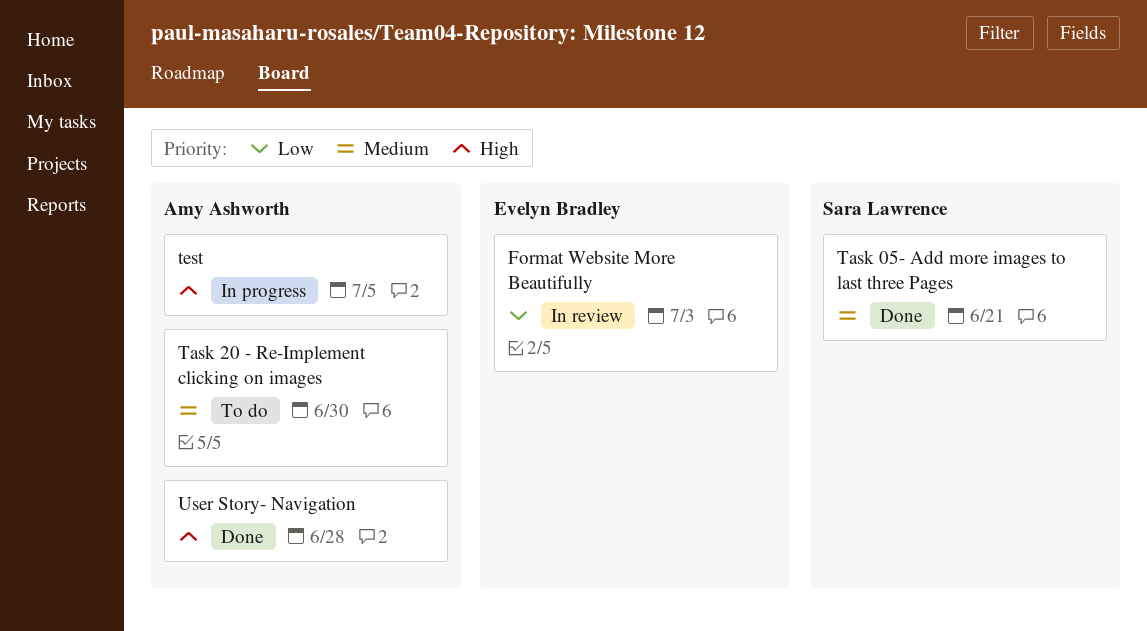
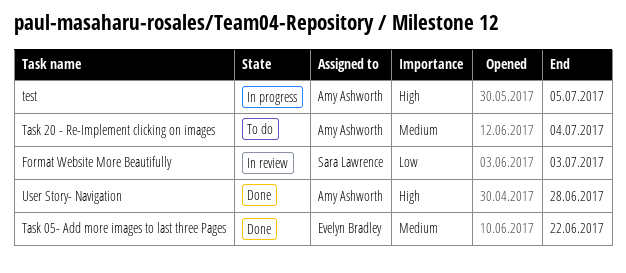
Format Website More Beautifully, owner: Evelyn Bradley -> Sara Lawrence
Task 05- Add more images to last three Pages, owner: Sara Lawrence -> Evelyn Bradley
Task 05- Add more images to last three Pages, due: Jun 21 -> Jun 22
Task 20 - Re-Implement clicking on images, due: Jun 30 -> Jul 4

